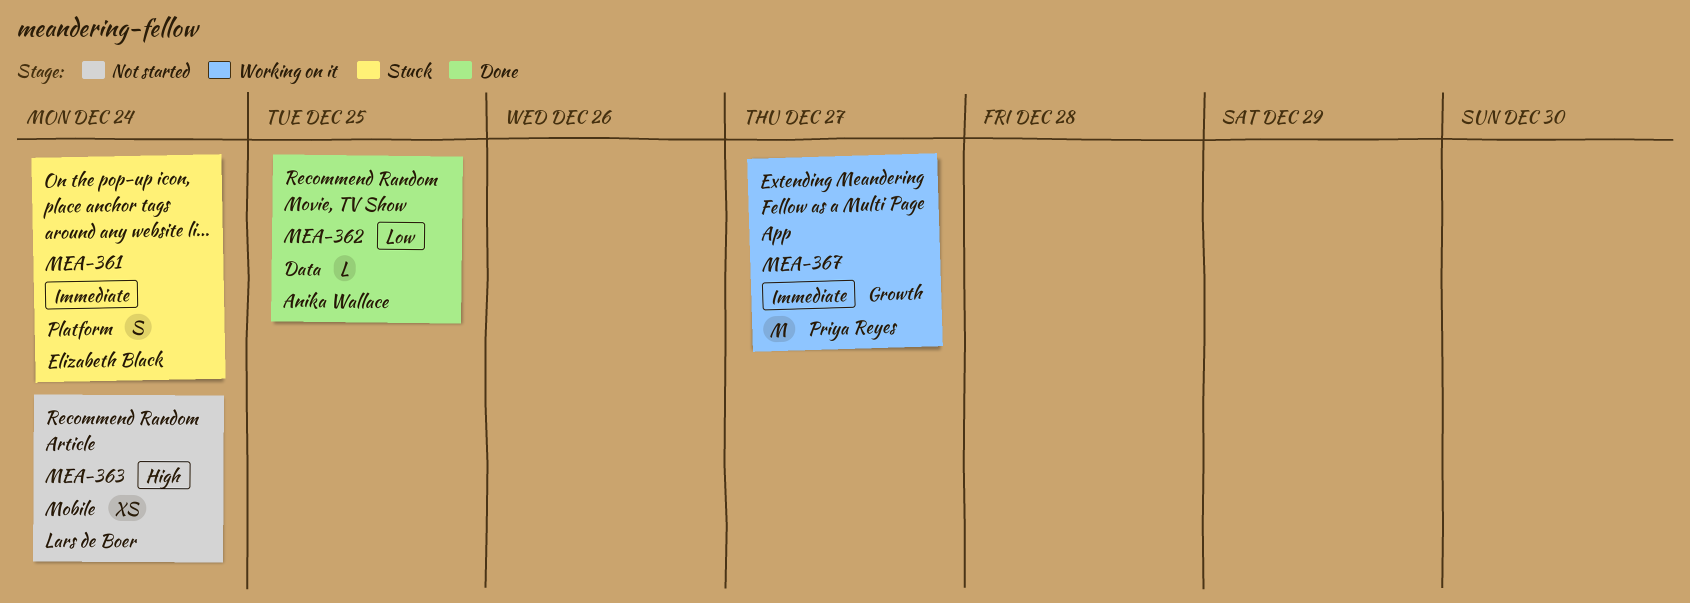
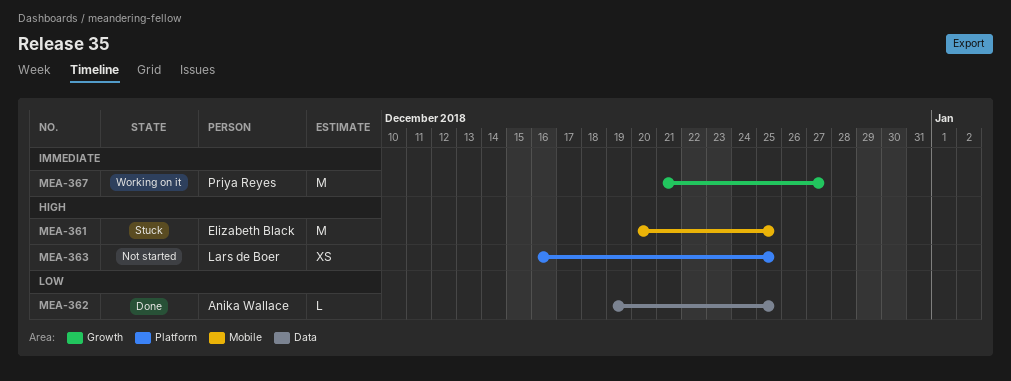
MEA-361, priority: Immediate -> High
MEA-361, label: Platform -> Mobile
MEA-361, estimate: S -> M
MEA-361, due: Dec 24 -> Dec 25
MEA-363, label: Mobile -> Platform
MEA-363, due: Dec 24 -> Dec 25

